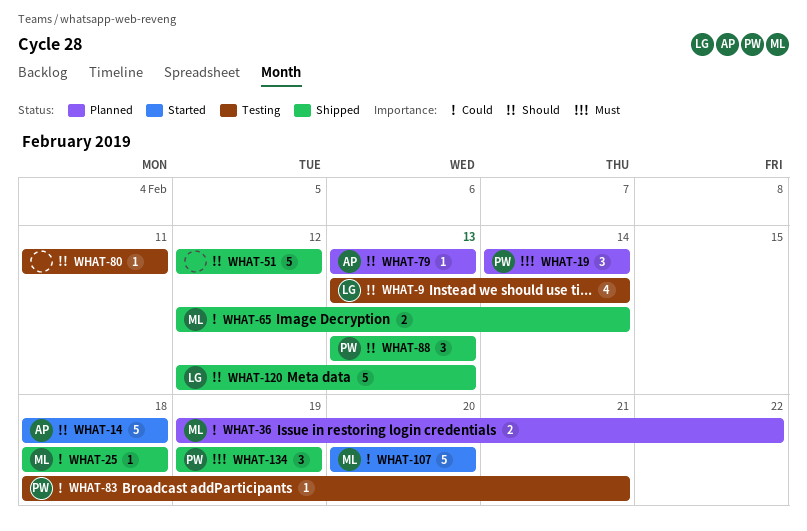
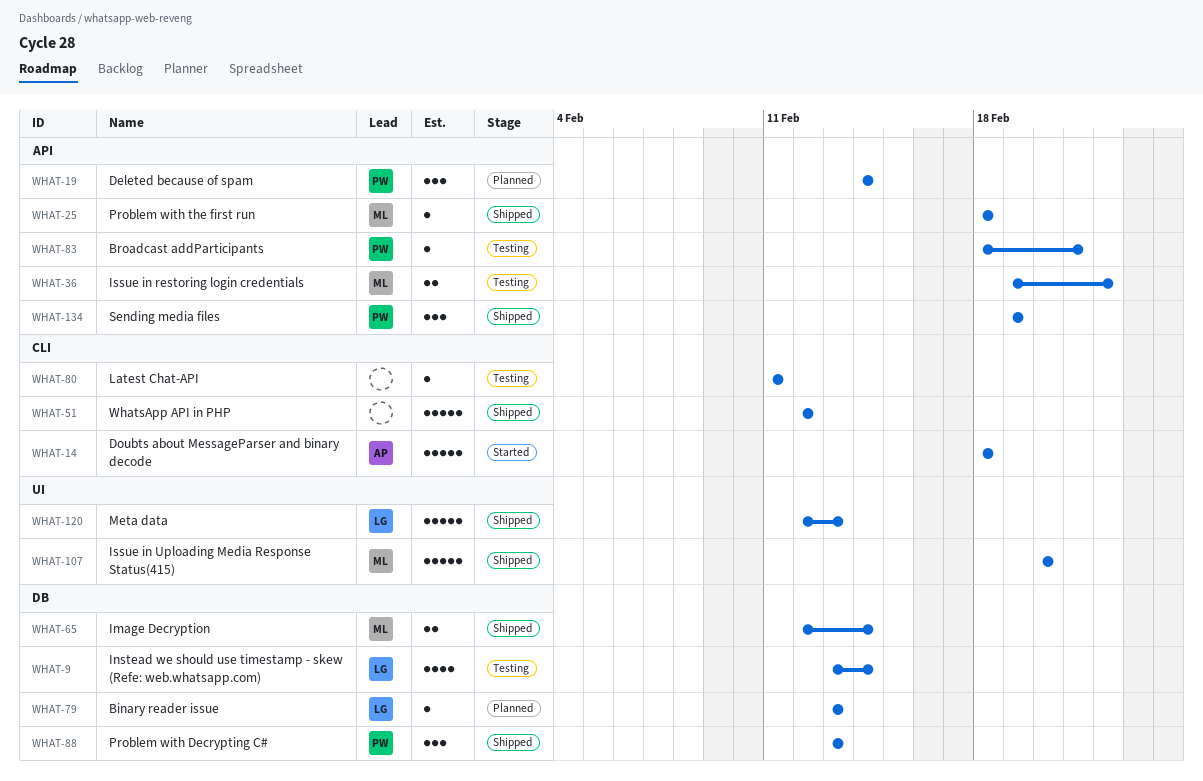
WHAT-36, status: Planned -> Testing
WHAT-79, owner: AP -> LG
WHAT-107, status: Started -> Shipped

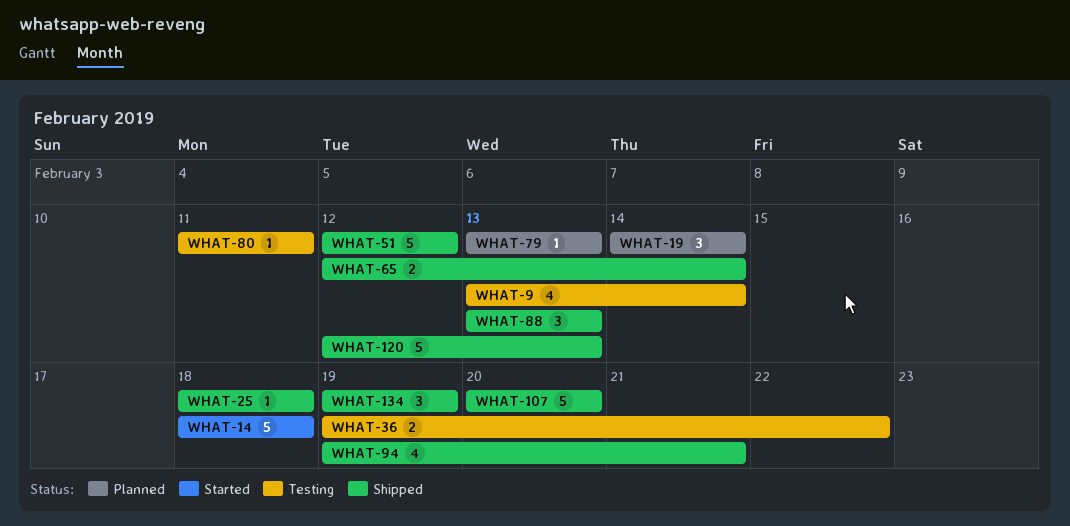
WHAT-83: present -> none
WHAT-94: none -> present

